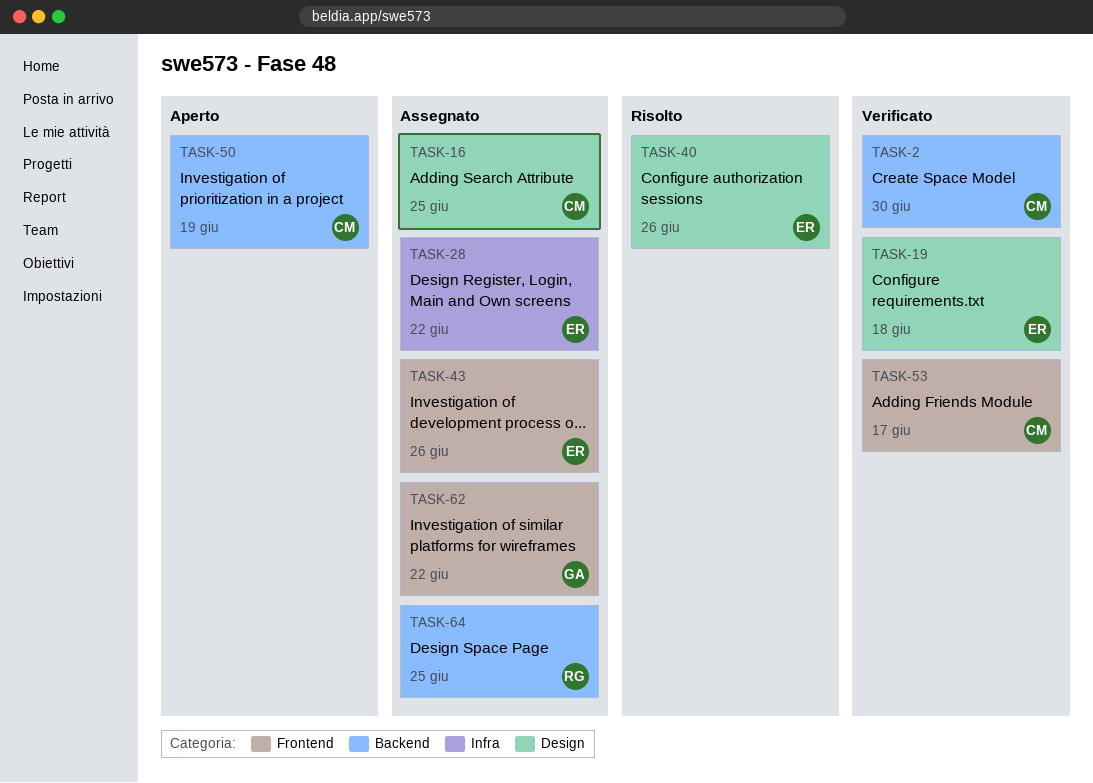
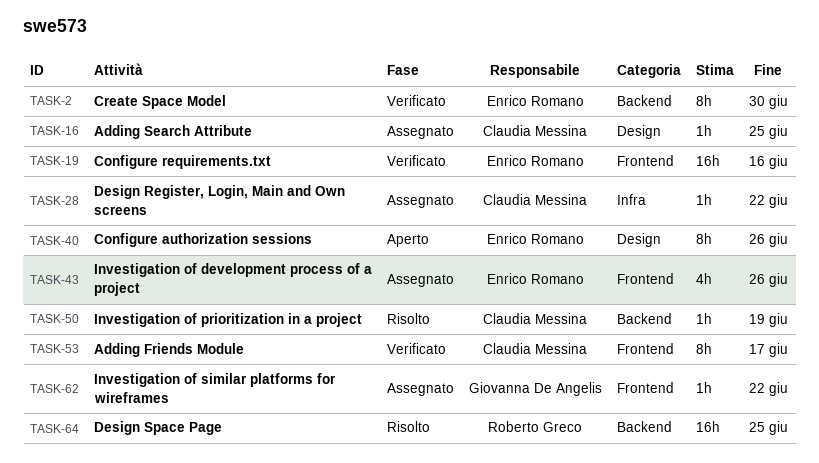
TASK-2, owner: Claudia Messina -> Enrico Romano
TASK-19, label: Design -> Frontend
TASK-19, due: Jun 18 -> Jun 16
TASK-28, owner: Enrico Romano -> Claudia Messina
TASK-40, status: Risolto -> Aperto
TASK-50, status: Aperto -> Risolto
TASK-64, status: Assegnato -> Risolto

